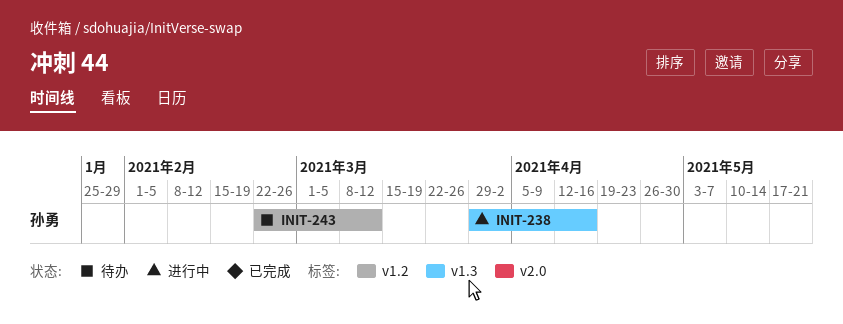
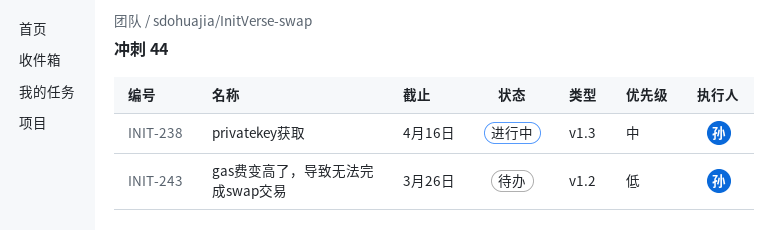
INIT-243, due: Mar 12 -> Mar 26

